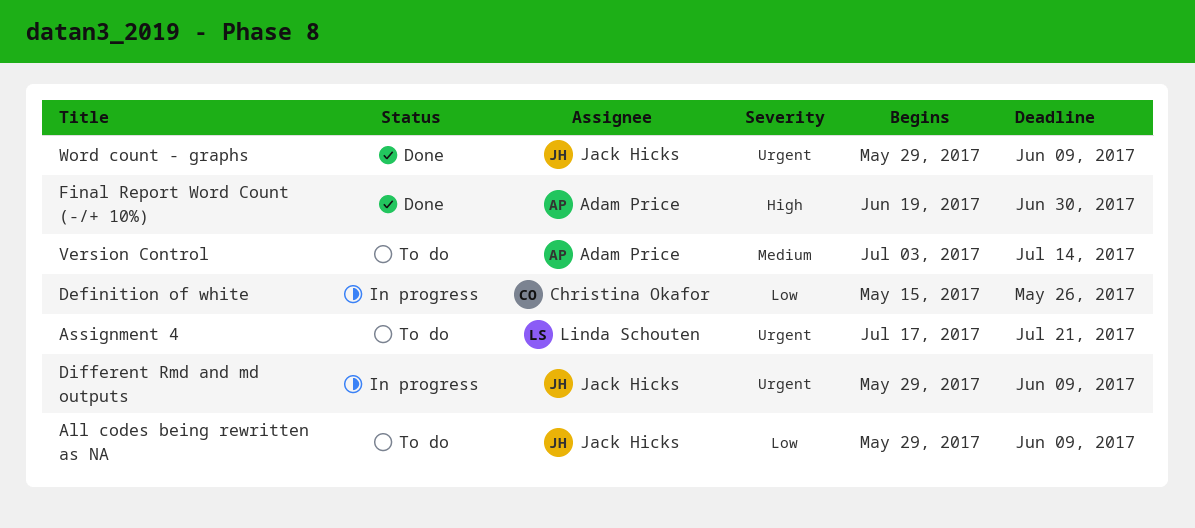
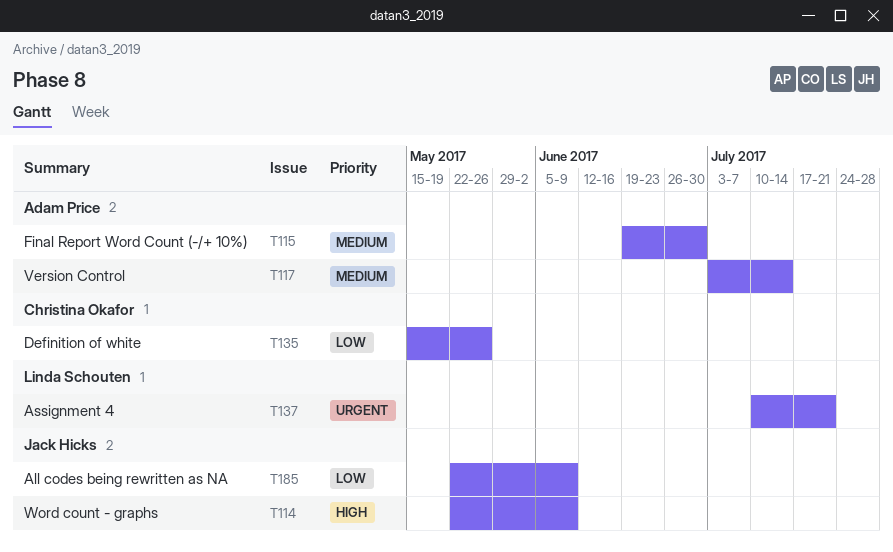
All codes being rewritten as NA, start: May 29 -> May 22
Assignment 4, start: Jul 17 -> Jul 10
Different Rmd and md outputs: present -> none
Final Report Word Count (-/+ 10%), priority: High -> Medium
Word count - graphs, priority: Urgent -> High
Word count - graphs, start: May 29 -> May 22

